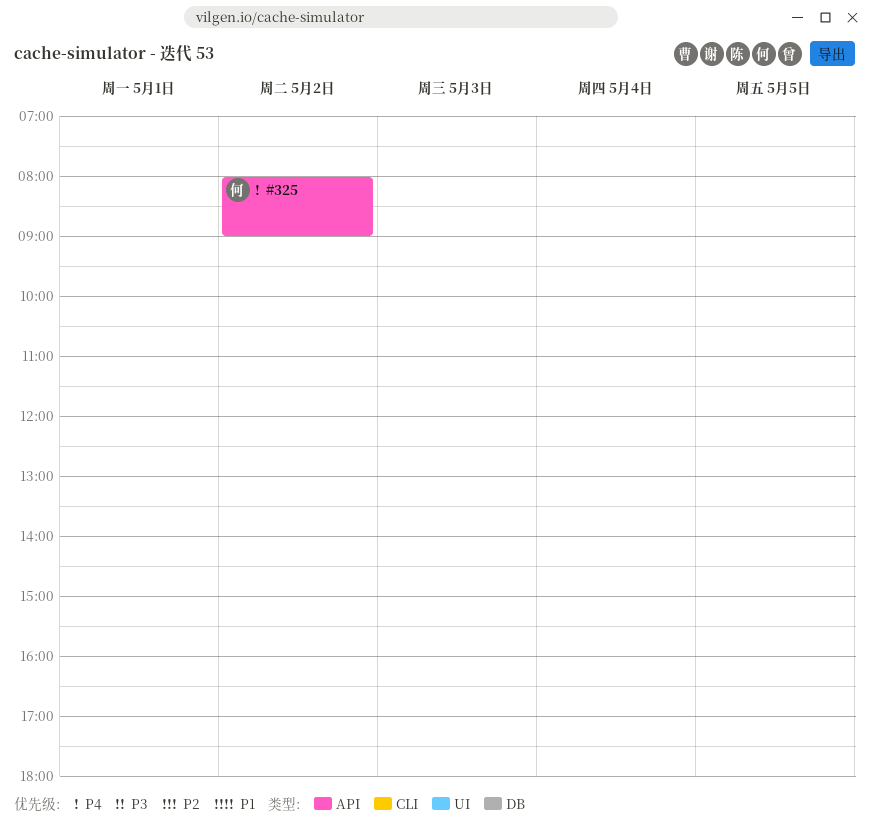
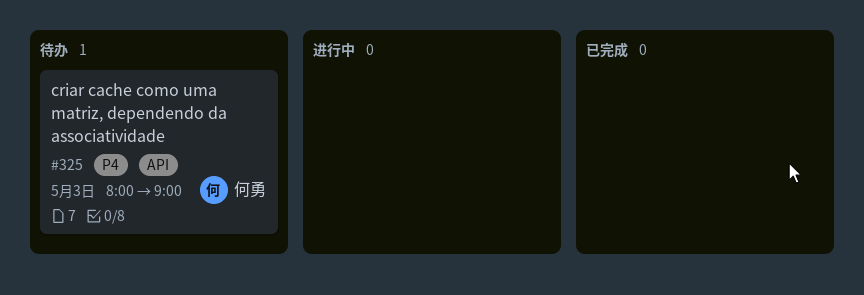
#325, day: May 2 -> May 3

